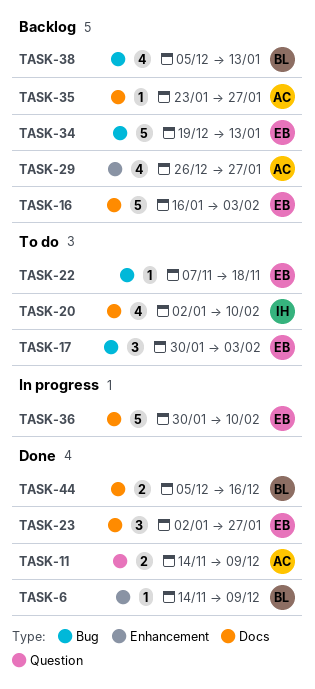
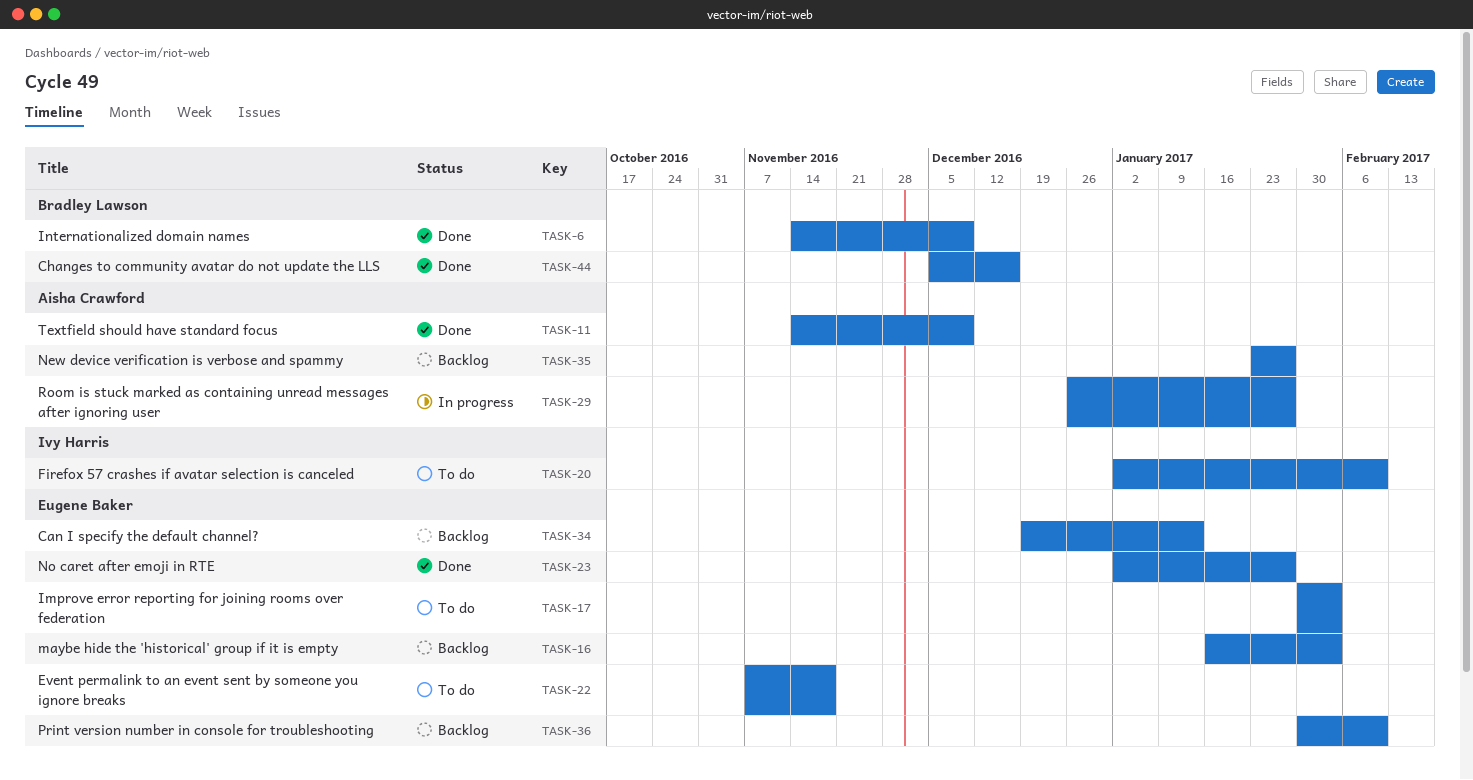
TASK-29, status: Backlog -> In progress
TASK-36, status: In progress -> Backlog
TASK-38: present -> none

